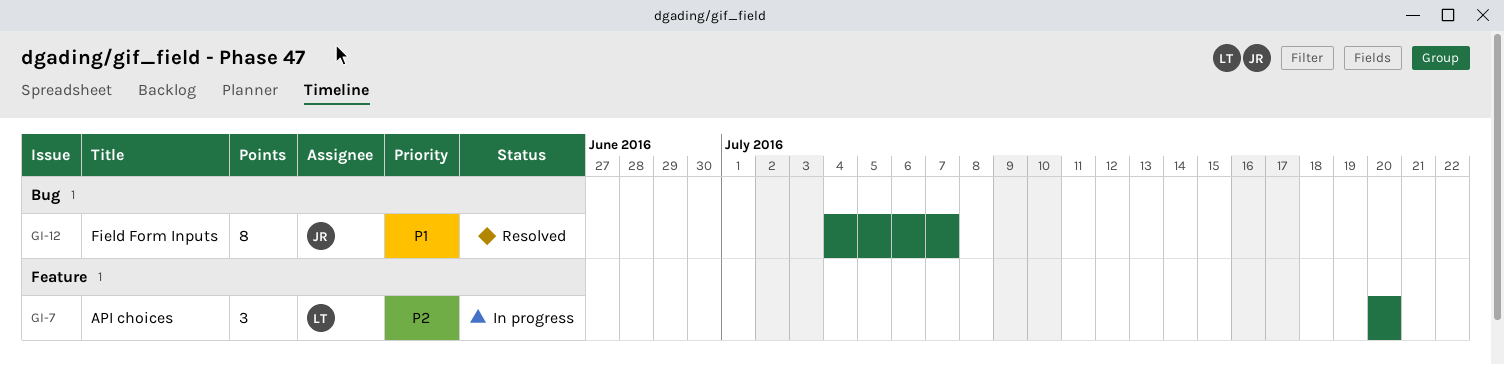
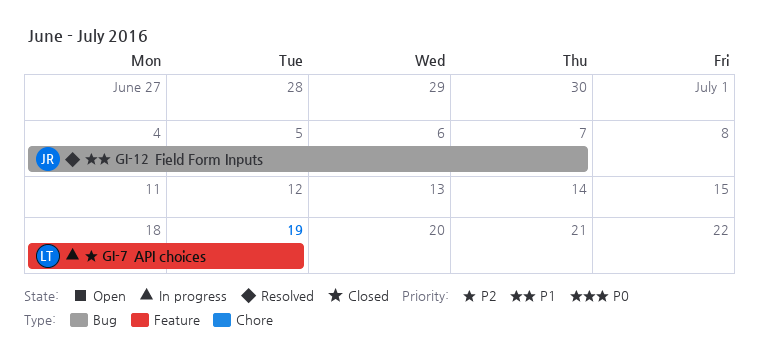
GI-7, start: Jul 20 -> Jul 18
GI-7, due: Jul 20 -> Jul 19

